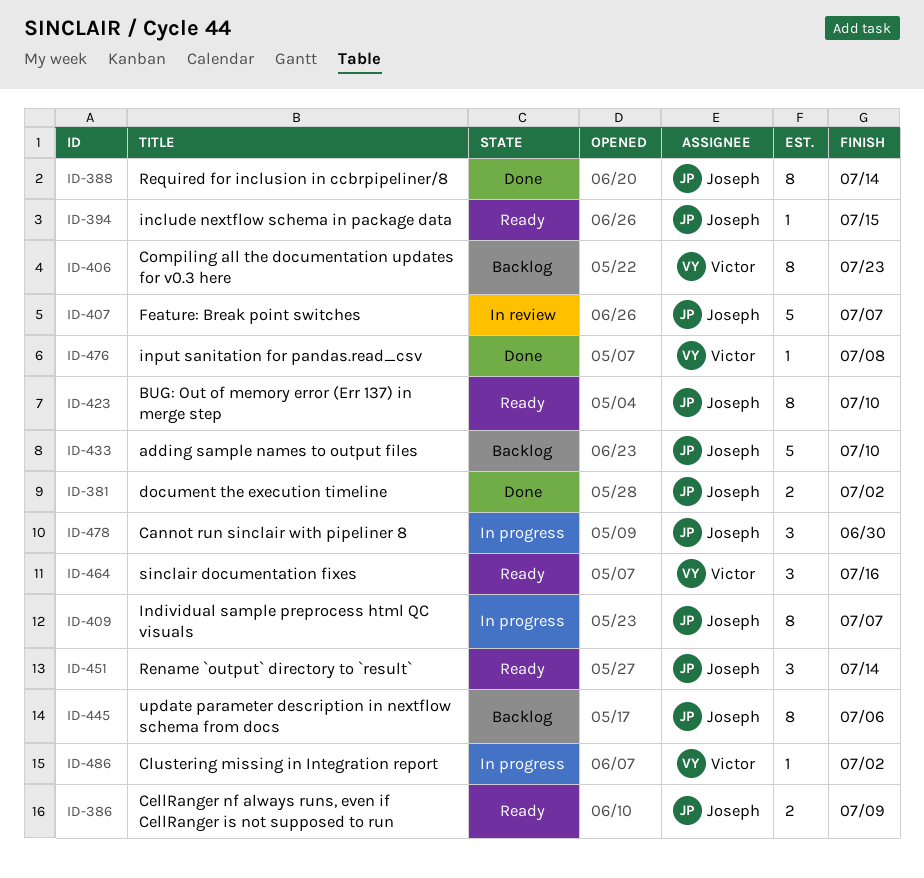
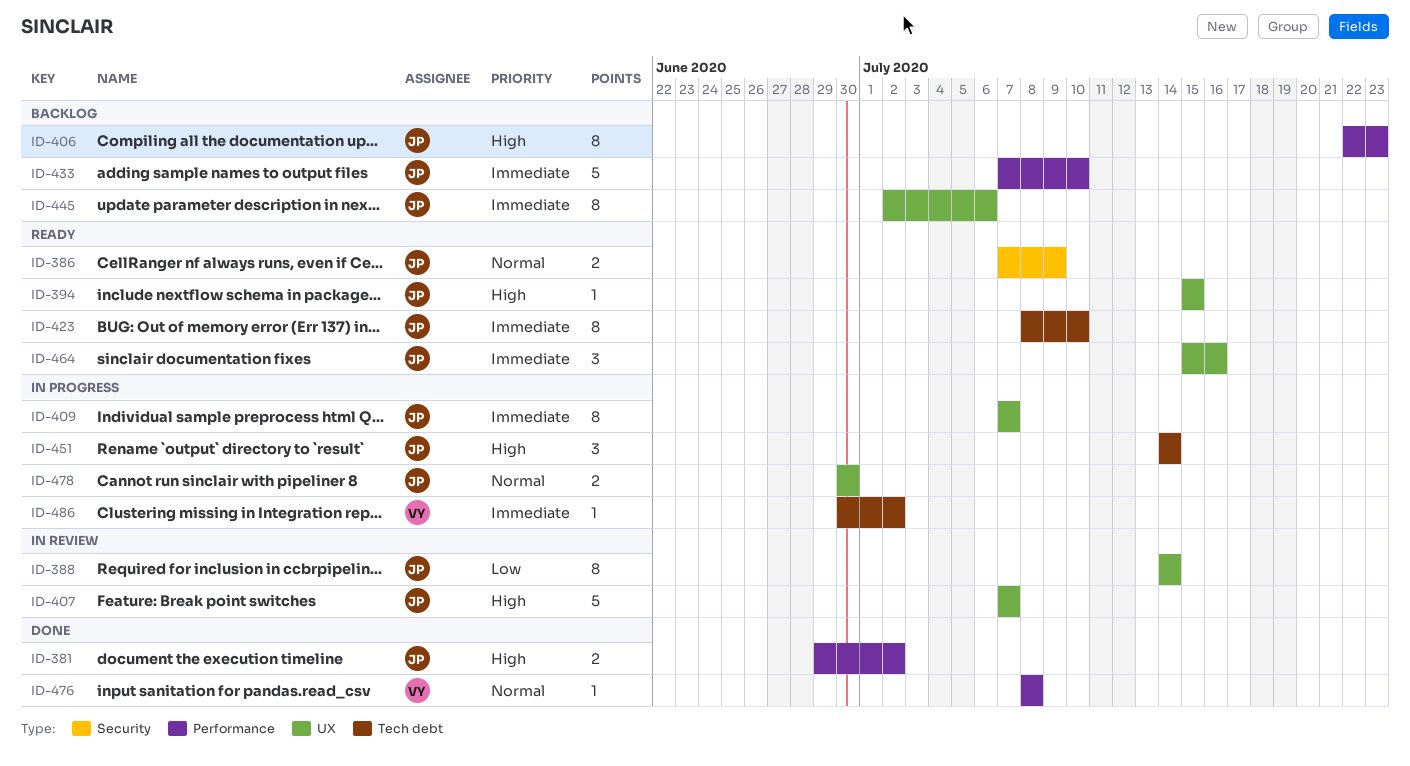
ID-388, status: Done -> In review
ID-406, owner: Victor -> Joseph
ID-451, status: Ready -> In progress
ID-464, owner: Victor -> Joseph
ID-478, estimate: 3 -> 2

